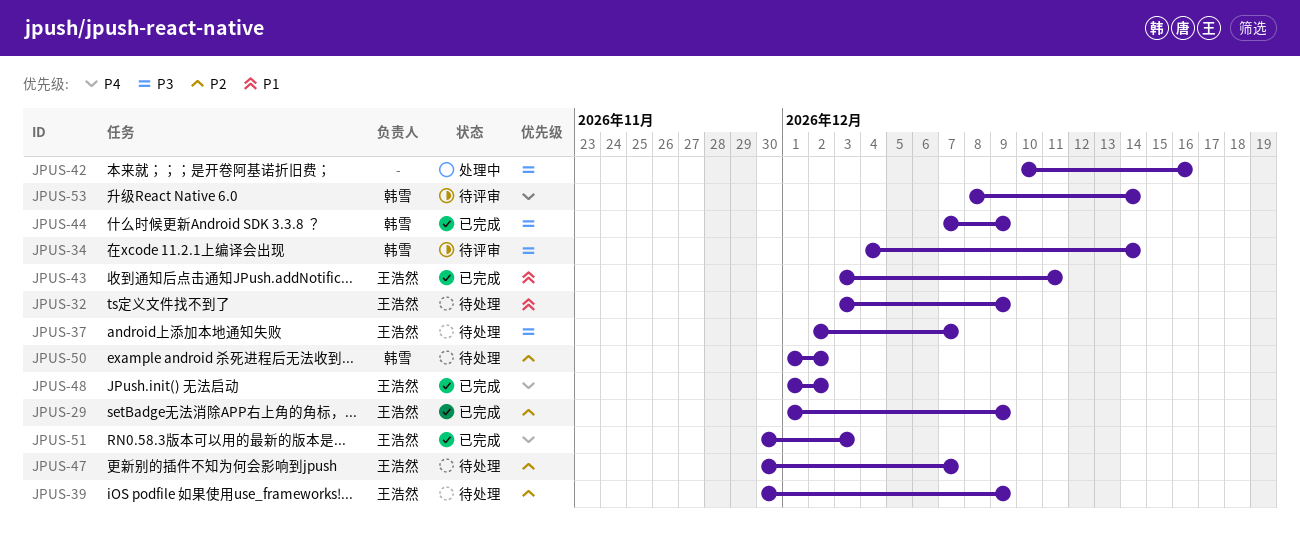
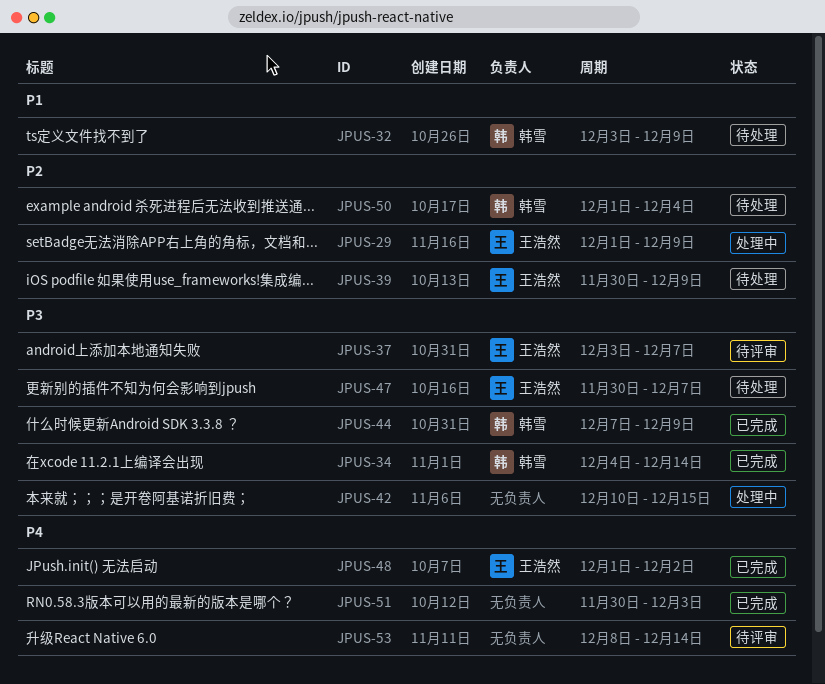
JPUS-29, status: 已完成 -> 处理中
JPUS-32, owner: 王浩然 -> 韩雪
JPUS-34, status: 待评审 -> 已完成
JPUS-37, status: 待处理 -> 待评审
JPUS-37, start: Dec 2 -> Dec 3
JPUS-42, due: Dec 16 -> Dec 15
JPUS-43: present -> none
JPUS-47, priority: P2 -> P3
JPUS-50, due: Dec 2 -> Dec 4
JPUS-51, owner: 王浩然 -> none
JPUS-53, owner: 韩雪 -> none

